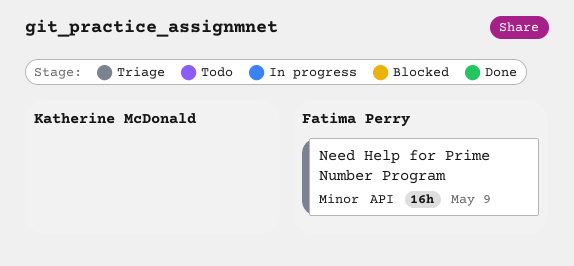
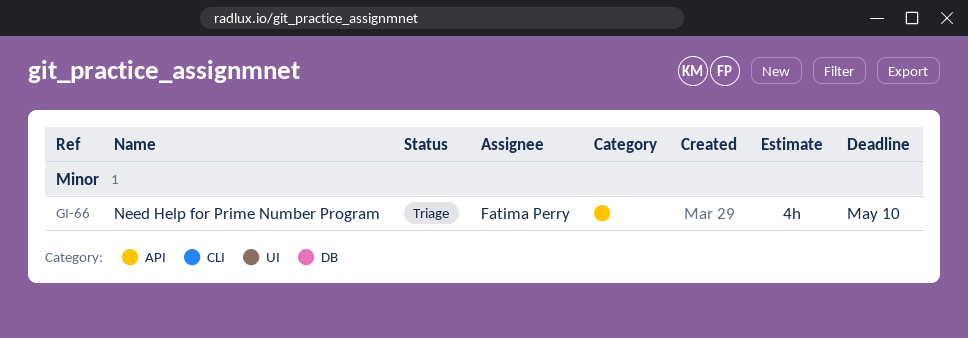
Need Help for Prime Number Program, estimate: 16h -> 4h
Need Help for Prime Number Program, due: May 9 -> May 10

